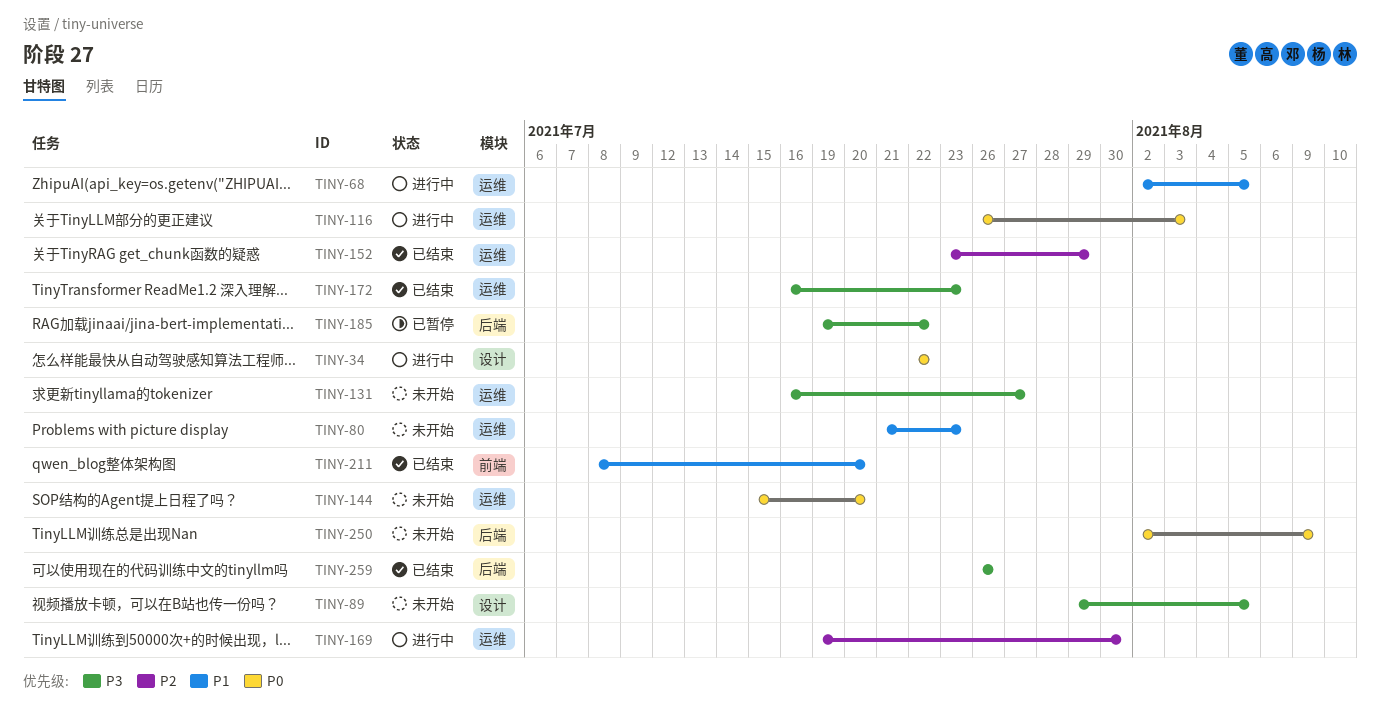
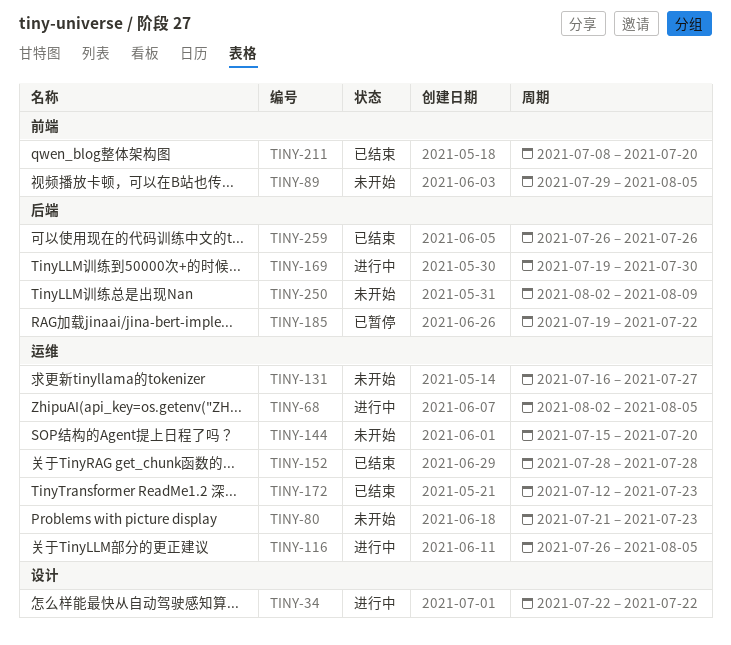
TINY-89, label: 设计 -> 前端
TINY-116, due: Aug 3 -> Aug 5
TINY-152, start: Jul 23 -> Jul 28
TINY-152, due: Jul 29 -> Jul 28
TINY-169, label: 运维 -> 后端
TINY-172, start: Jul 16 -> Jul 12

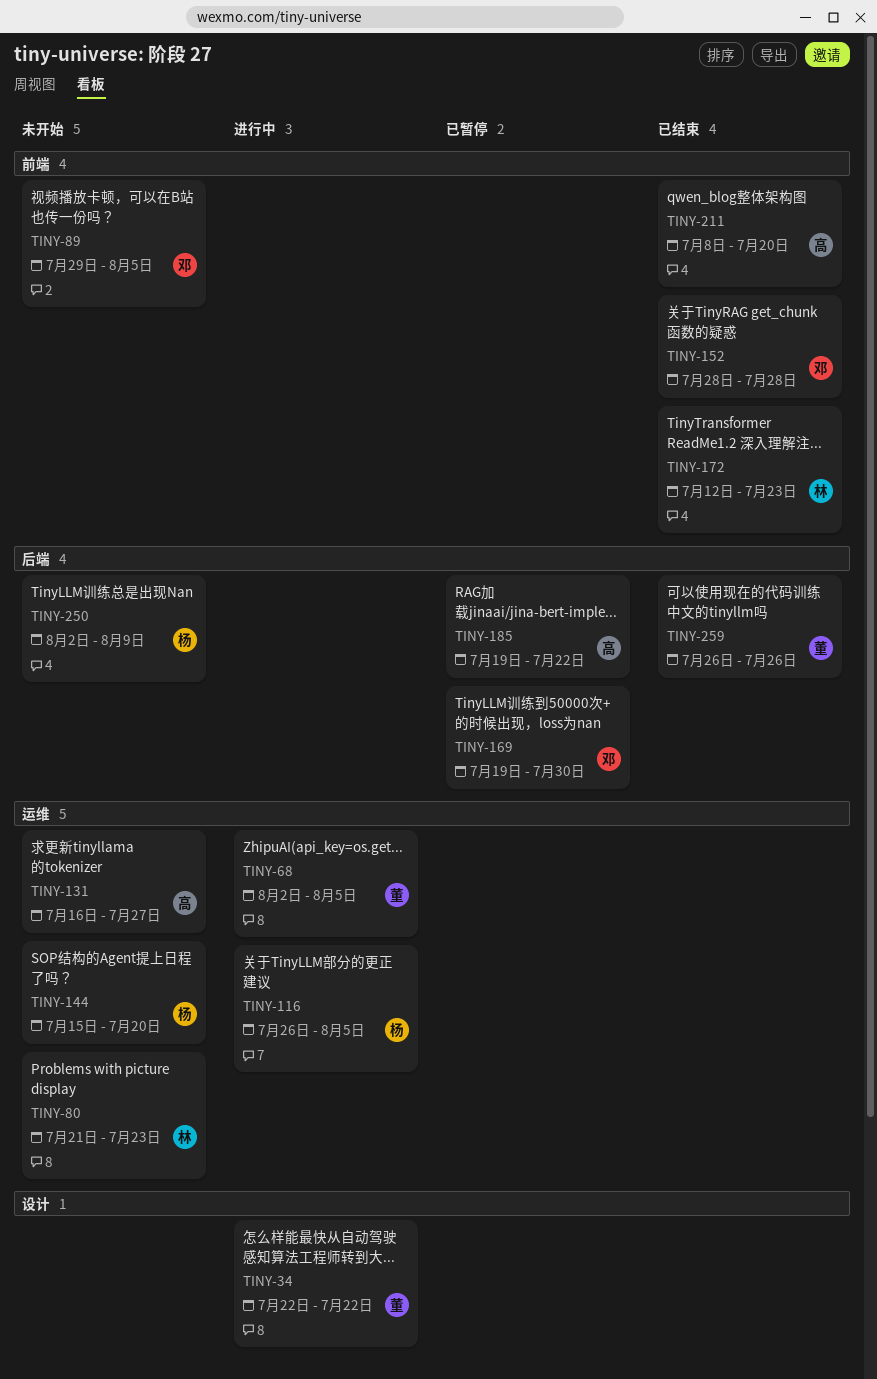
TINY-152, label: 运维 -> 前端
TINY-169, status: 进行中 -> 已暂停
TINY-172, label: 运维 -> 前端

